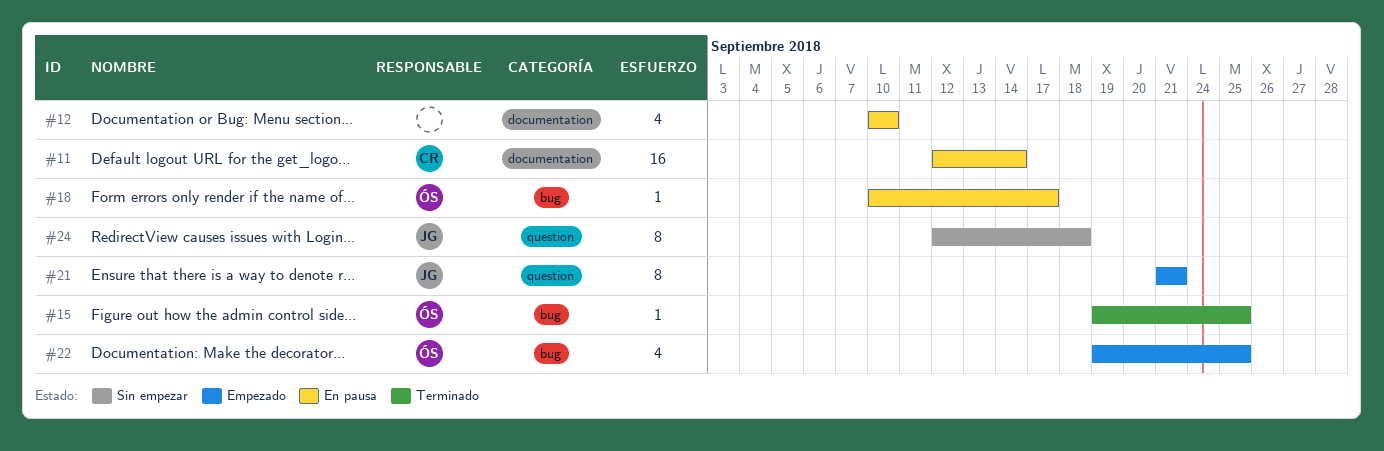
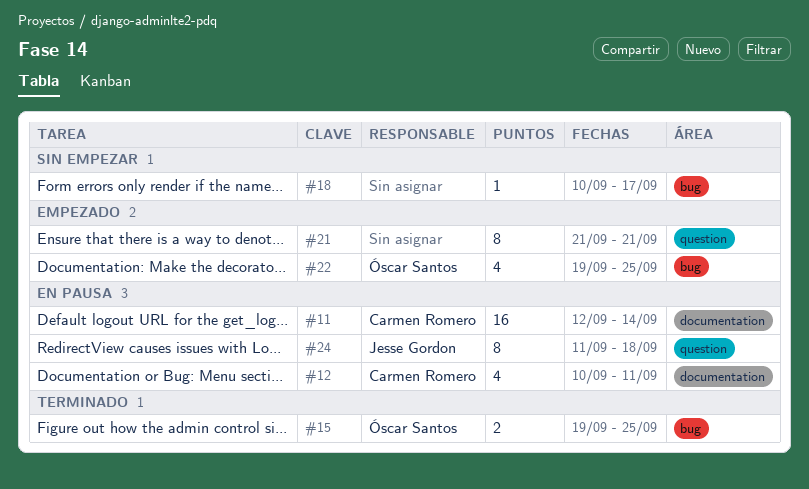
#12, owner: none -> Carmen Romero
#12, due: Sep 10 -> Sep 11
#15, estimate: 1 -> 2
#18, status: En pausa -> Sin empezar
#18, owner: Óscar Santos -> none
#21, owner: Jesse Gordon -> none
#24, status: Sin empezar -> En pausa
#24, start: Sep 12 -> Sep 11

